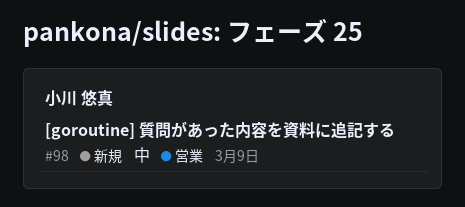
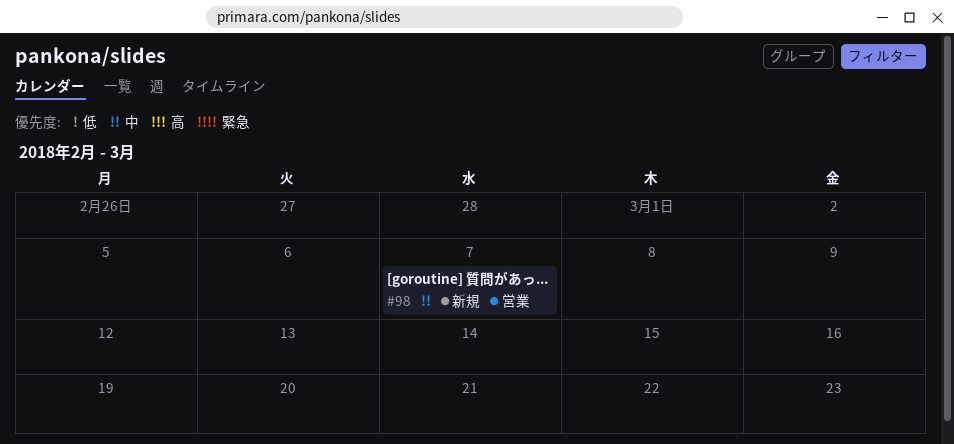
#98, due: Mar 9 -> Mar 7

